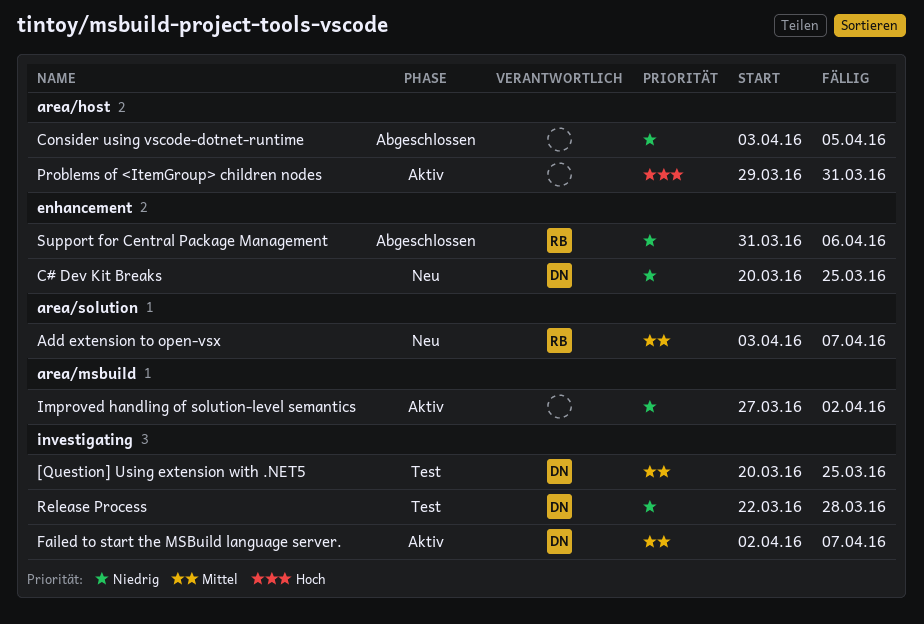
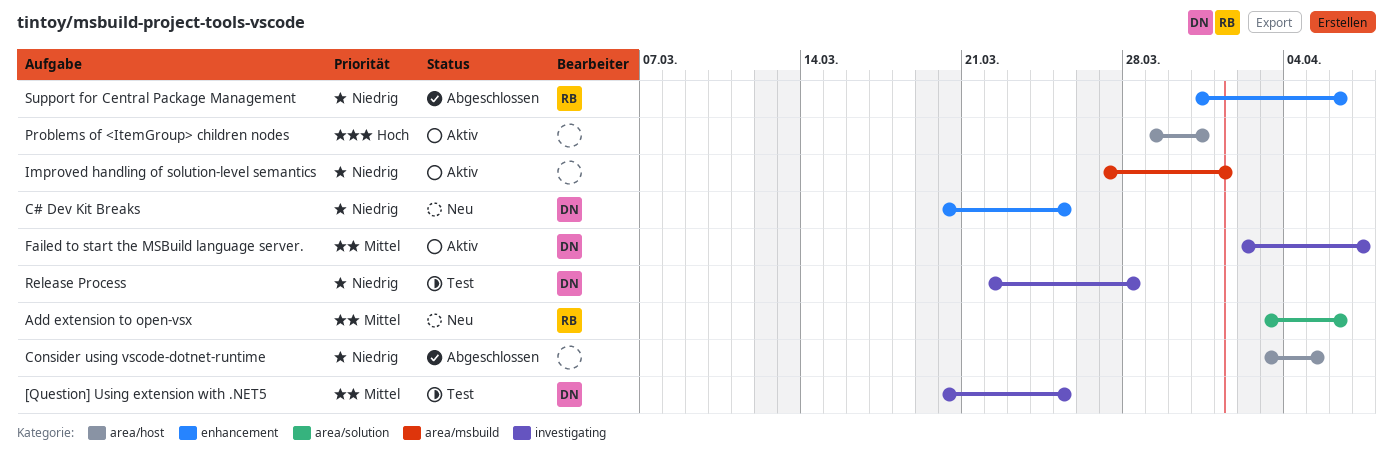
Add extension to open-vsx, due: Apr 7 -> Apr 6
Improved handling of solution-level semantics, due: Apr 2 -> Apr 1

